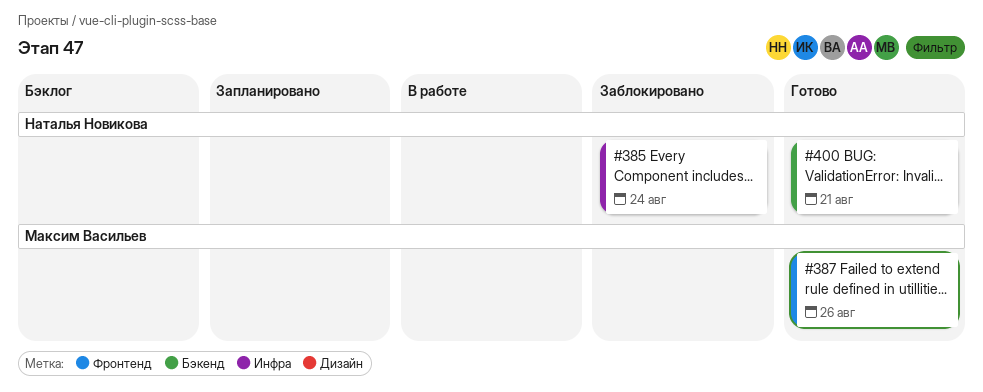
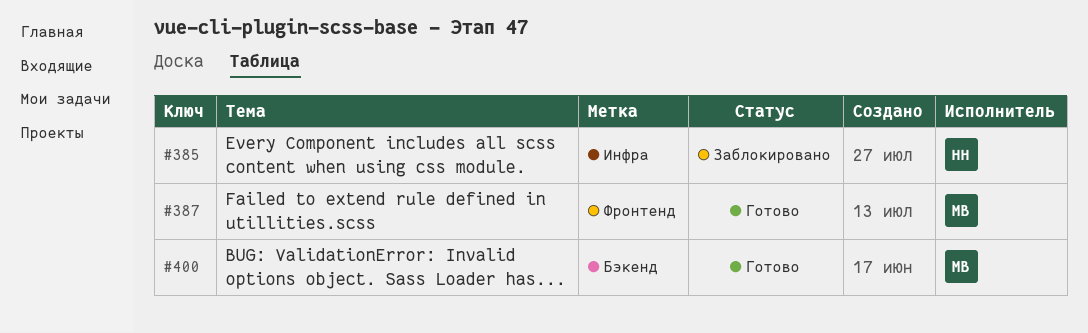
#400, owner: Наталья Новикова -> Максим Васильев

